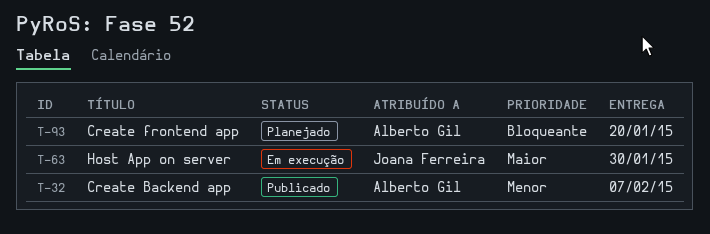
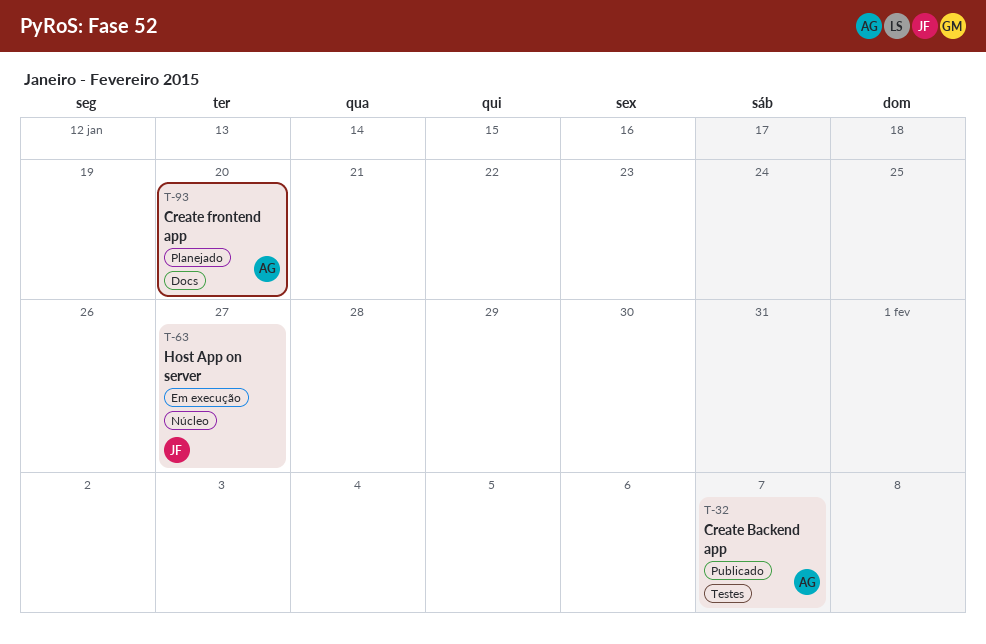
T-63, due: Jan 30 -> Jan 27

